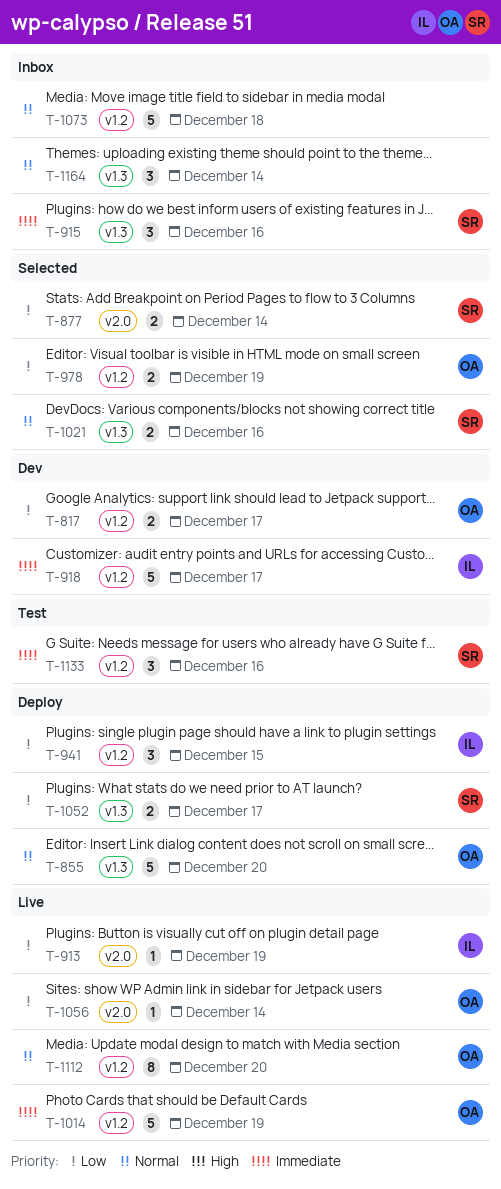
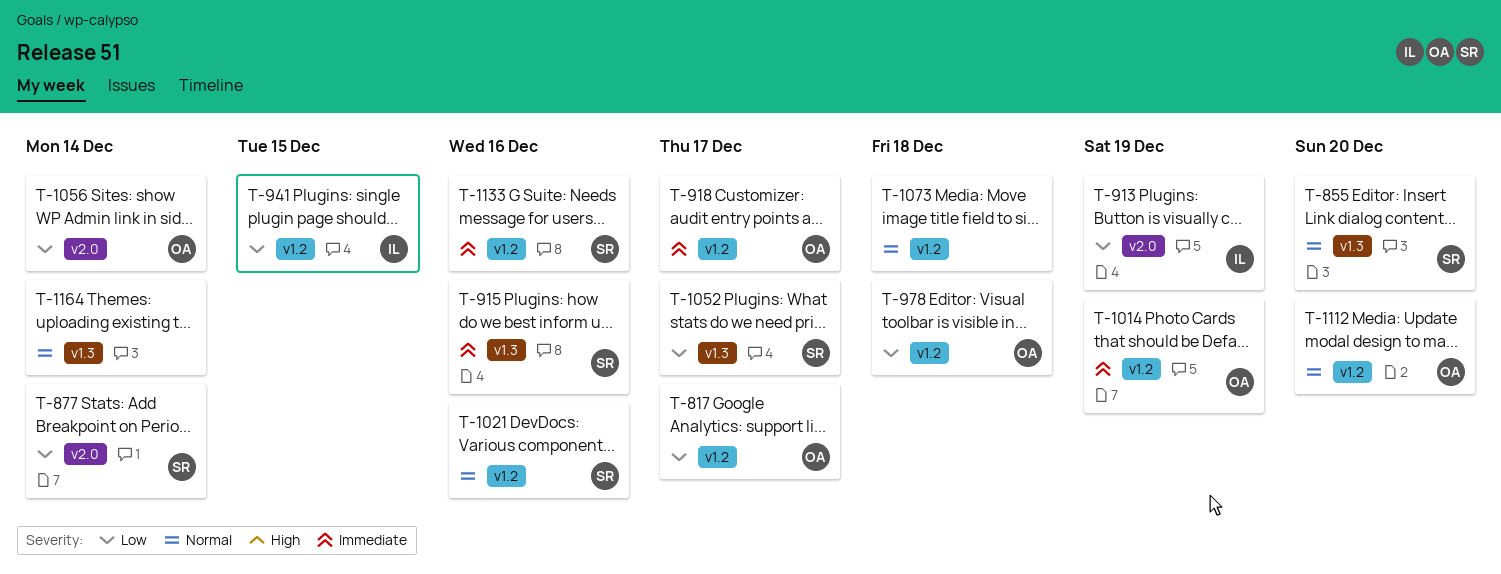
T-855, owner: OA -> SR
T-918, owner: IL -> OA
T-978, due: Dec 19 -> Dec 18
T-1021, label: v1.3 -> v1.2

